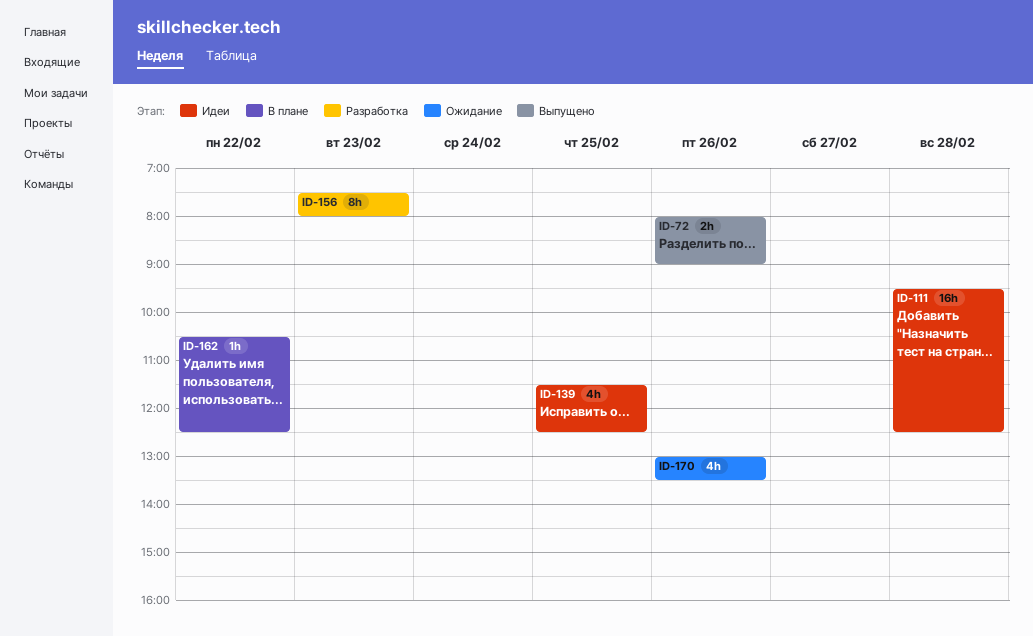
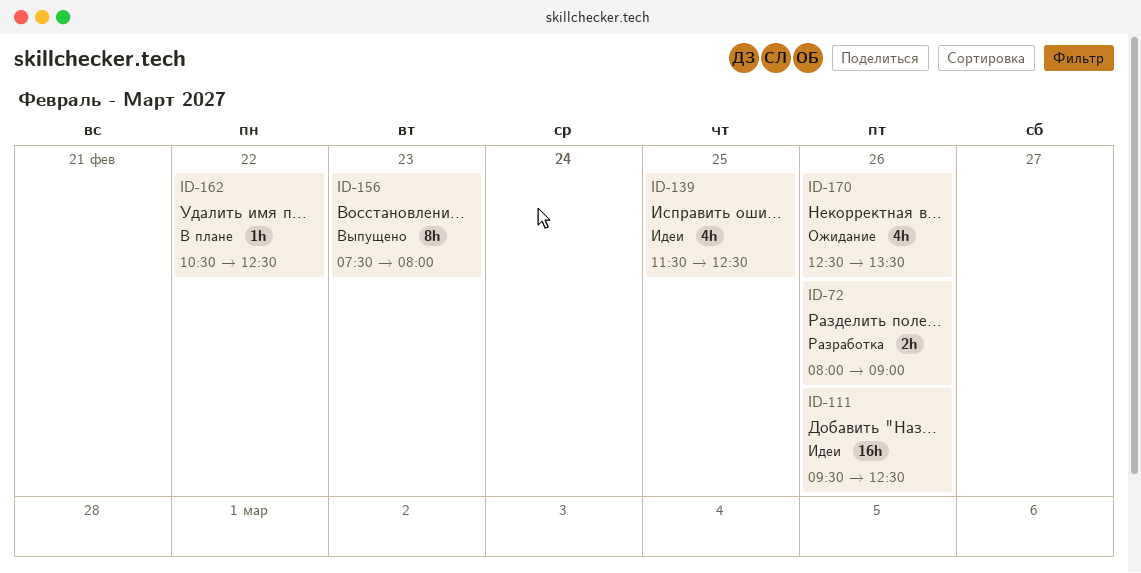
ID-72, status: Выпущено -> Разработка
ID-111, day: Feb 28 -> Feb 26
ID-156, status: Разработка -> Выпущено
ID-170, begins: 13:00 -> 12:30

